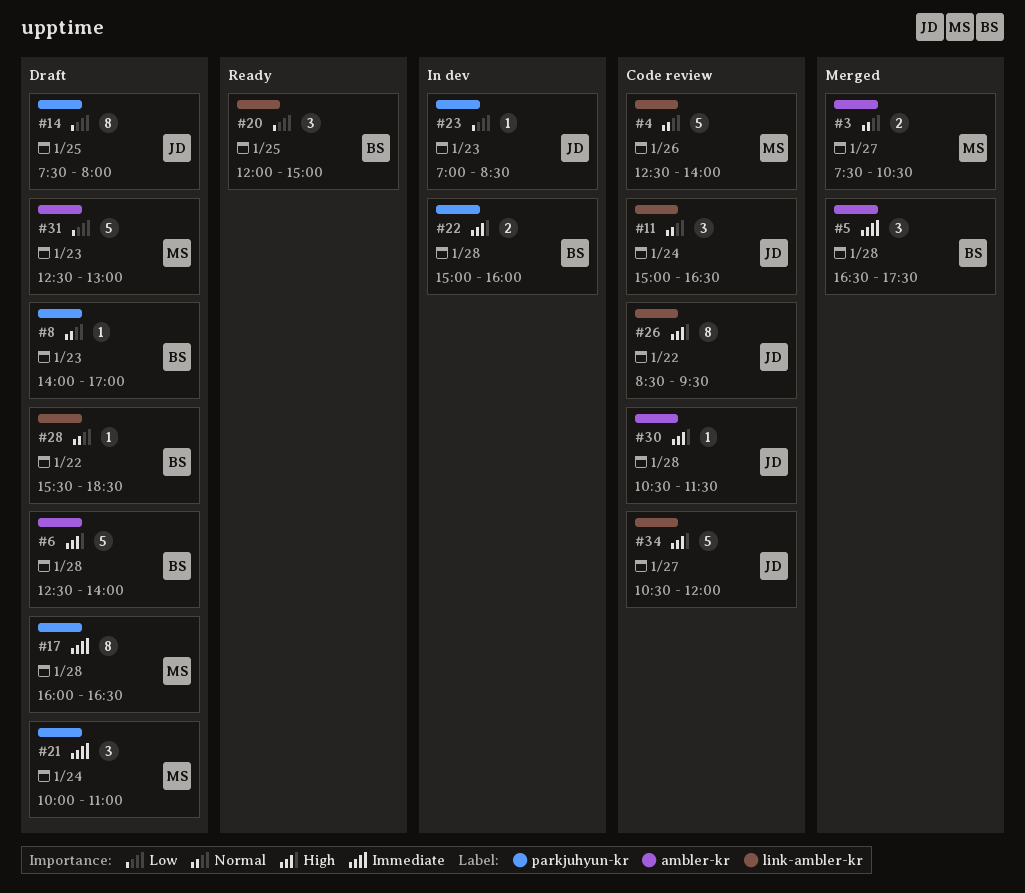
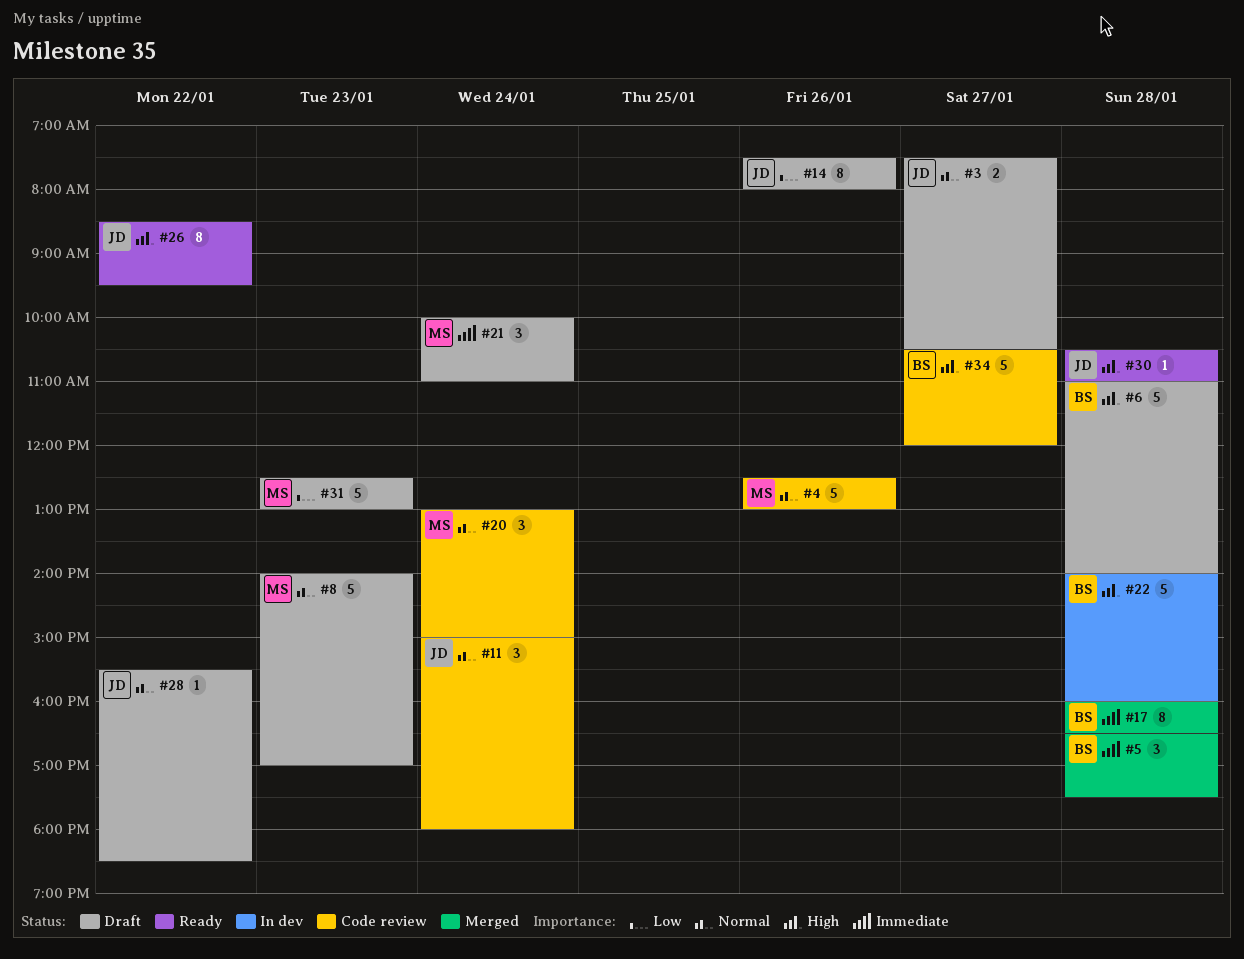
#3, status: Merged -> Draft
#3, owner: MS -> JD
#4, ends: 14:00 -> 13:00
#6, begins: 12:30 -> 11:00
#8, owner: BS -> MS
#8, estimate: 1 -> 5
#11, ends: 16:30 -> 18:00
#14, day: Jan 25 -> Jan 26
#17, status: Draft -> Merged
#17, owner: MS -> BS
#20, status: Ready -> Code review
#20, owner: BS -> MS
#20, priority: Low -> Normal
#20, day: Jan 25 -> Jan 24
#20, begins: 12:00 -> 13:00
#22, estimate: 2 -> 5
#22, begins: 15:00 -> 14:00
#23: present -> none
#26, status: Code review -> Ready
#28, owner: BS -> JD
#30, status: Code review -> Ready
#30, ends: 11:30 -> 11:00
#34, owner: JD -> BS

